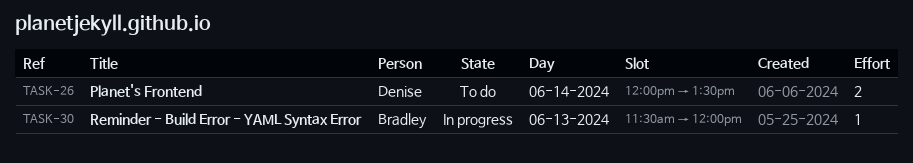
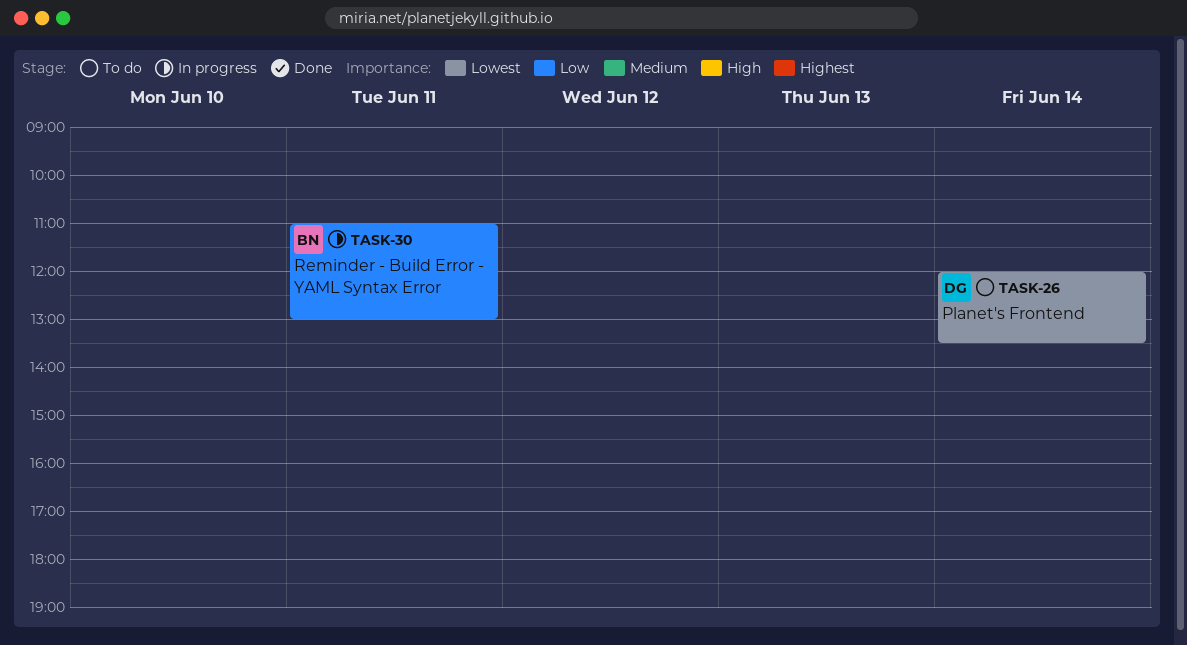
TASK-30, day: Jun 13 -> Jun 11
TASK-30, begins: 11:30 -> 11:00
TASK-30, ends: 12:00 -> 13:00

